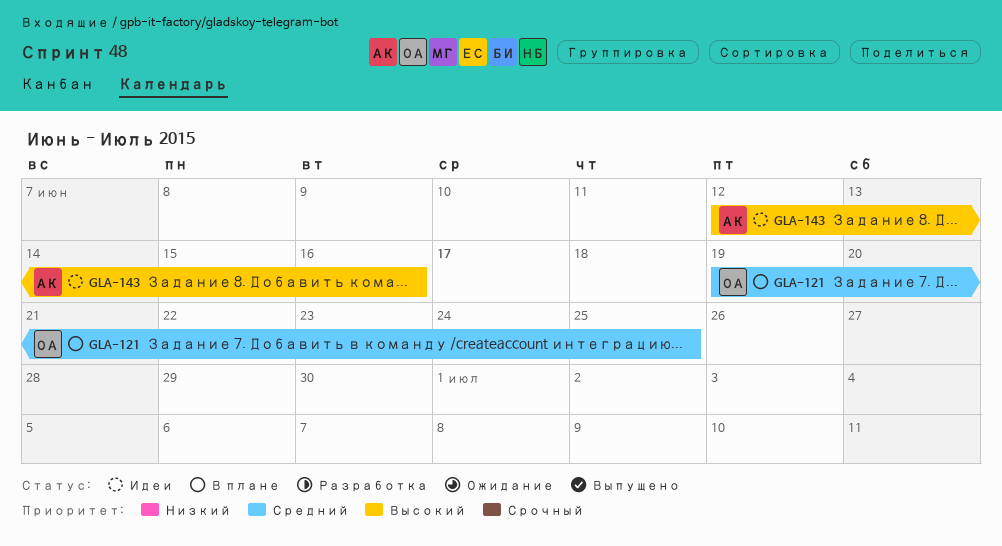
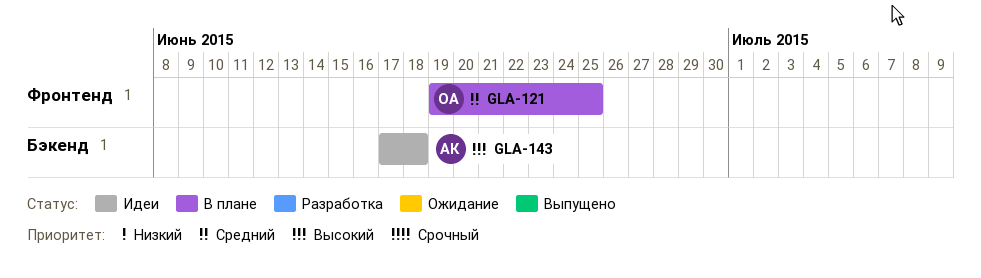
GLA-143, start: Jun 12 -> Jun 17
GLA-143, due: Jun 16 -> Jun 18

